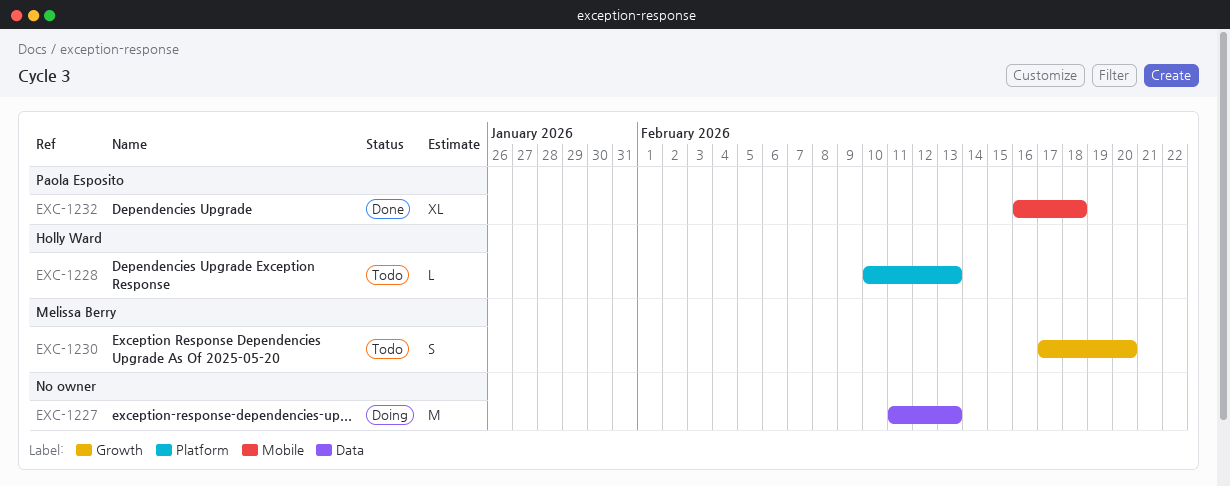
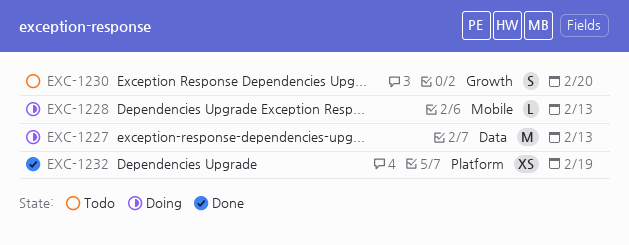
EXC-1228, status: Todo -> Doing
EXC-1228, label: Platform -> Mobile
EXC-1232, label: Mobile -> Platform
EXC-1232, estimate: XL -> XS
EXC-1232, due: Feb 18 -> Feb 19

